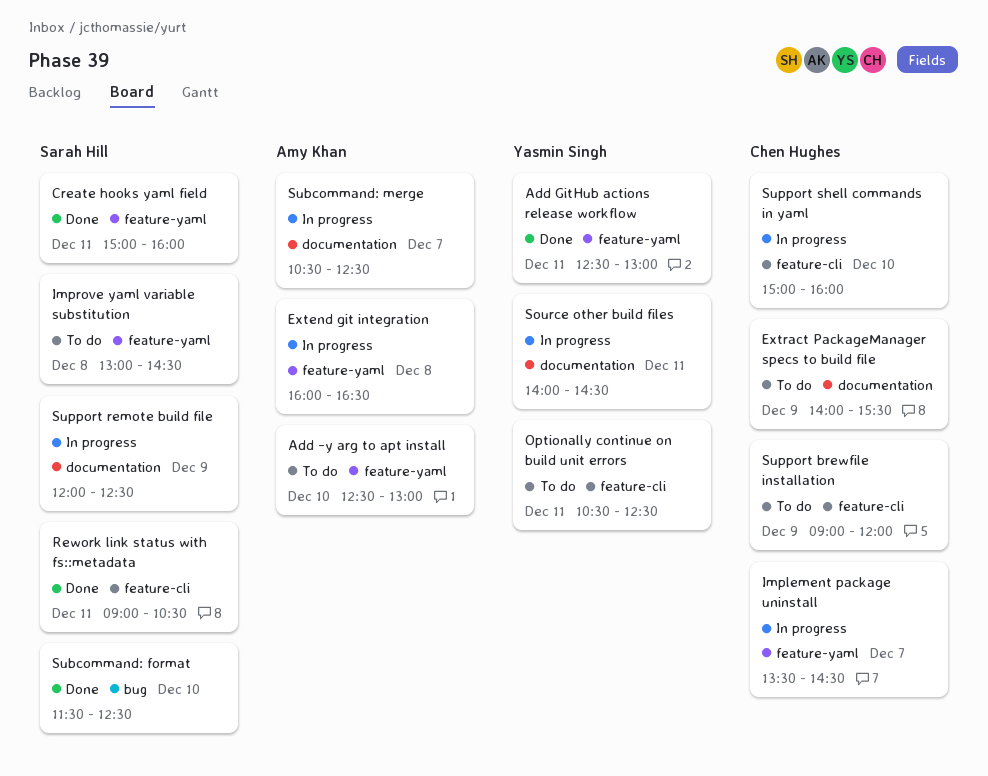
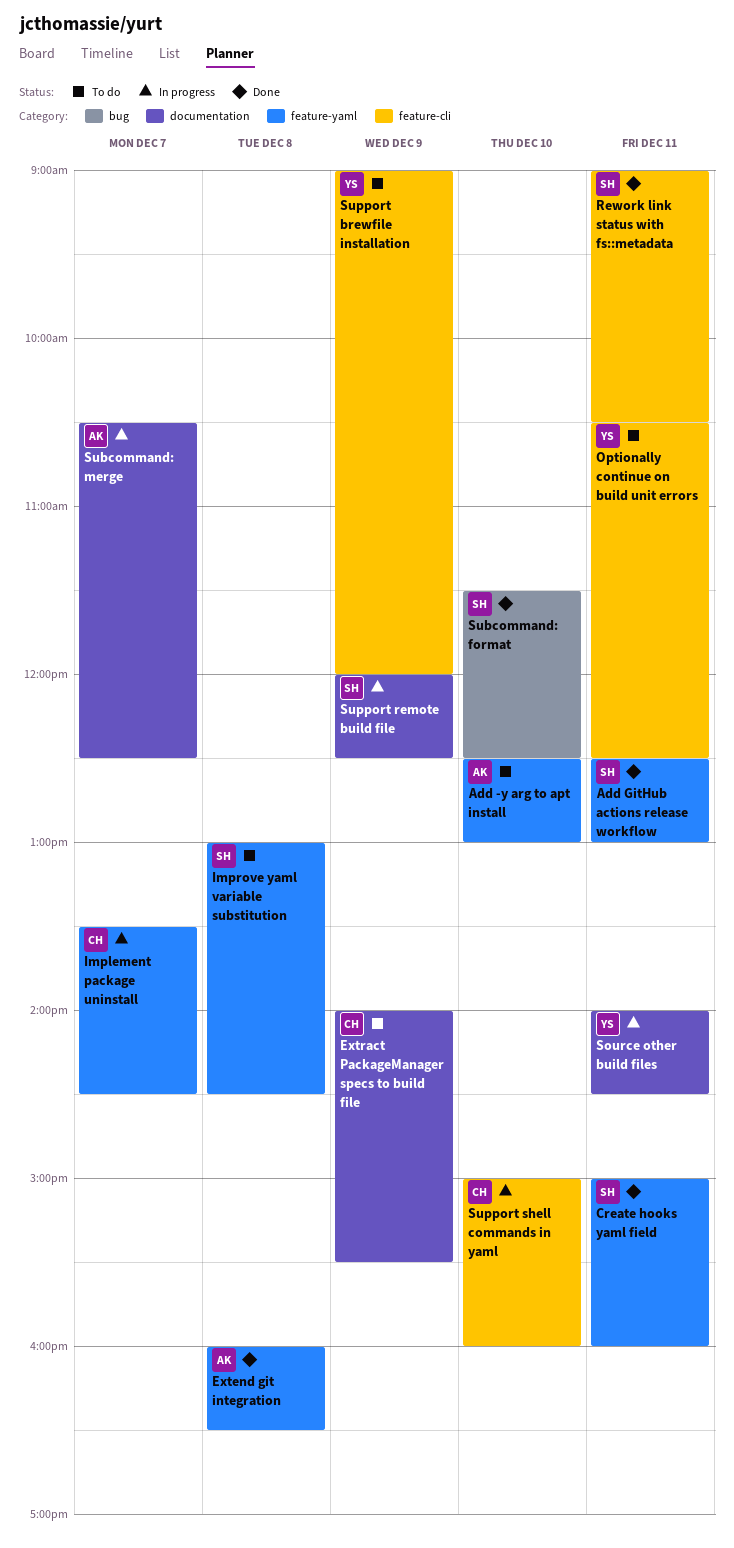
Add GitHub actions release workflow, owner: Yasmin Singh -> Sarah Hill
Extend git integration, status: In progress -> Done
Support brewfile installation, owner: Chen Hughes -> Yasmin Singh

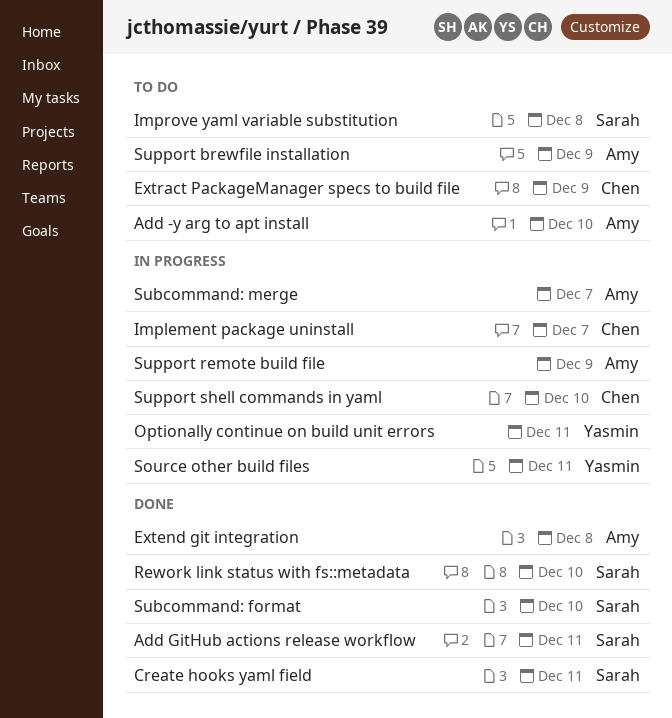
Optionally continue on build unit errors, status: To do -> In progress
Rework link status with fs::metadata, day: Dec 11 -> Dec 10
Support brewfile installation, owner: Yasmin -> Amy
Support remote build file, owner: Sarah -> Amy

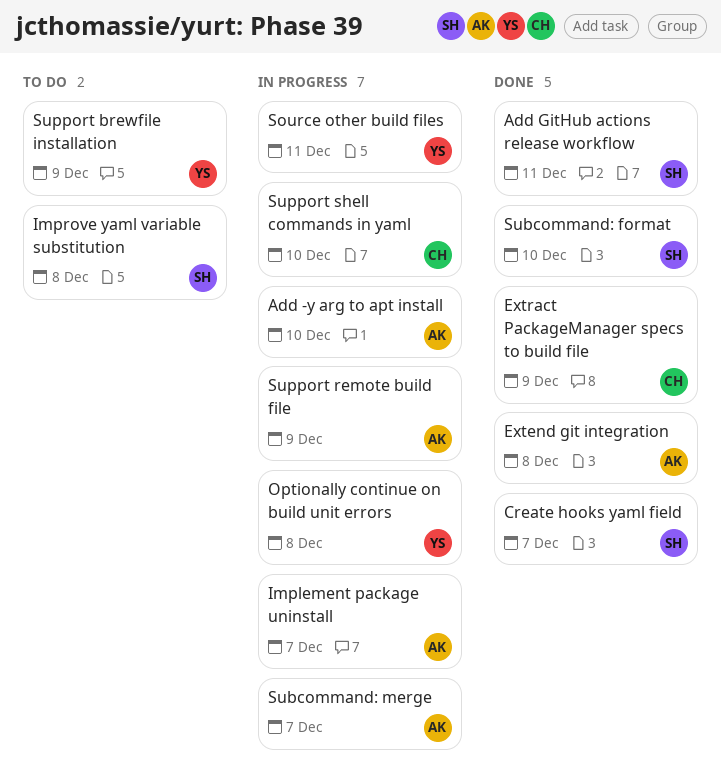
Add -y arg to apt install, status: To do -> In progress
Create hooks yaml field, day: Dec 11 -> Dec 7
Extract PackageManager specs to build file, status: To do -> Done
Implement package uninstall, owner: Chen -> Amy
Optionally continue on build unit errors, day: Dec 11 -> Dec 8
Rework link status with fs::metadata: present -> none
Support brewfile installation, owner: Amy -> Yasmin

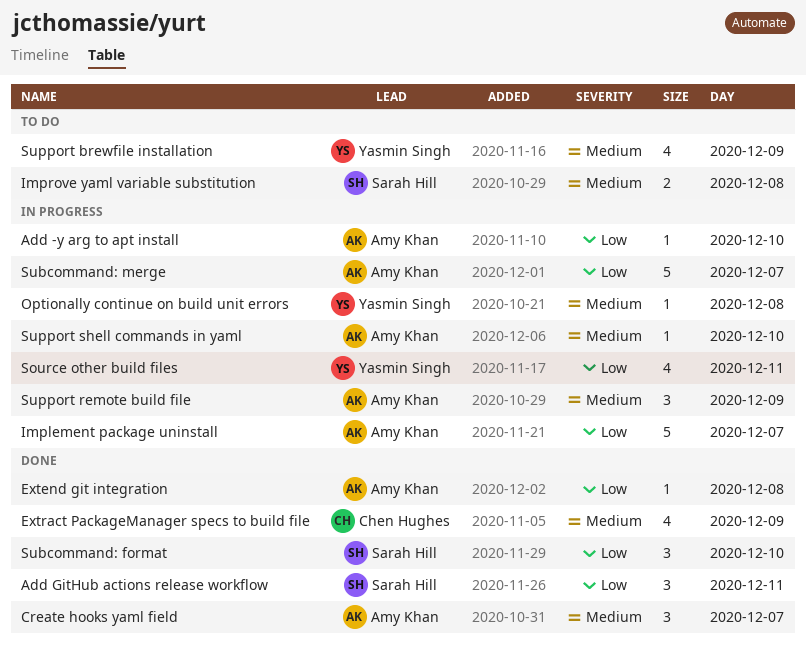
Create hooks yaml field, owner: Sarah Hill -> Amy Khan
Support shell commands in yaml, owner: Chen Hughes -> Amy Khan

